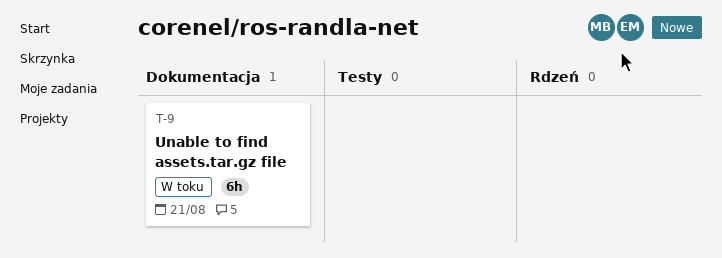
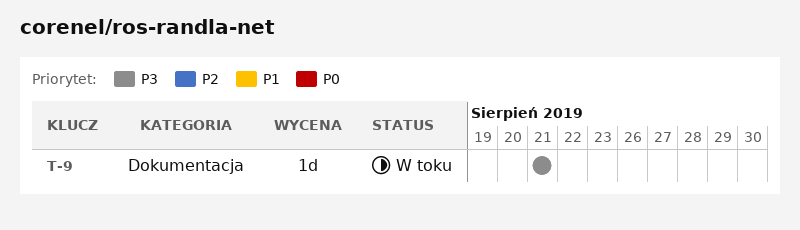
T-9, estimate: 6h -> 1d

